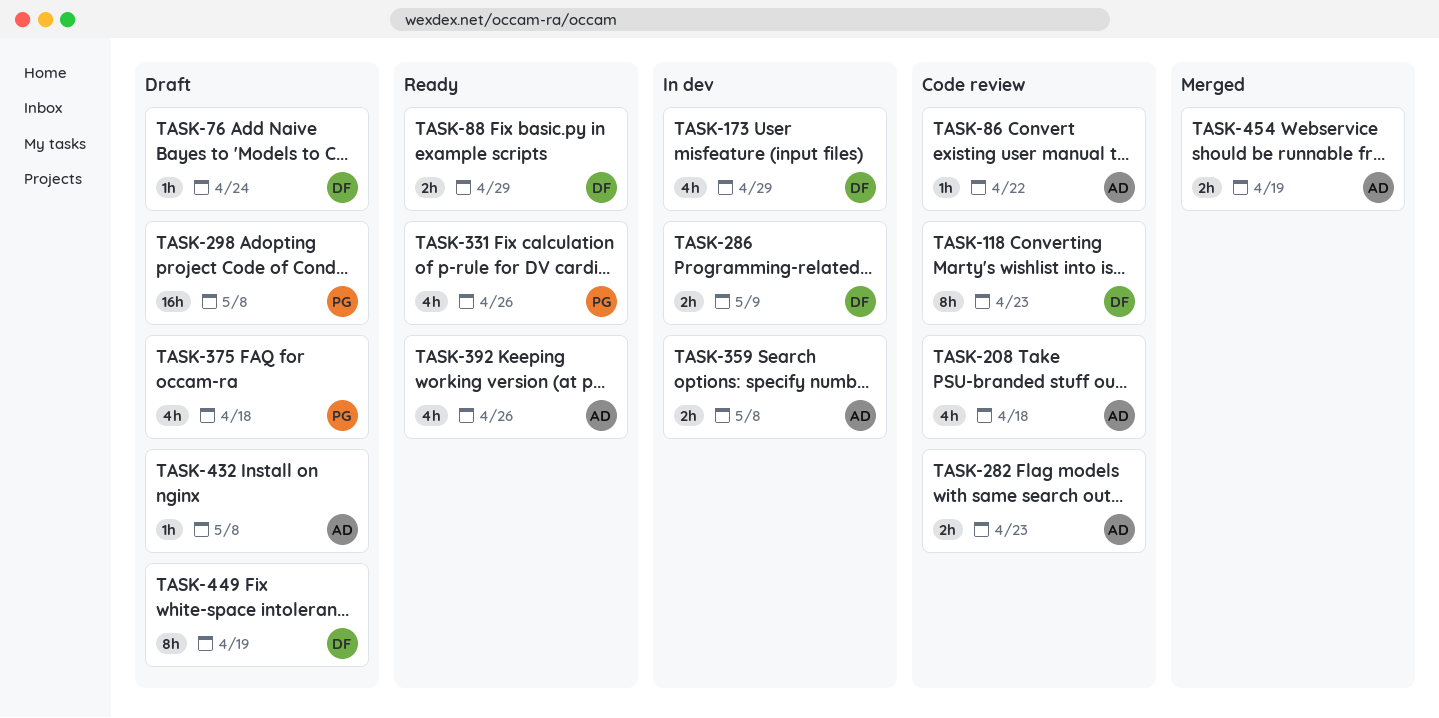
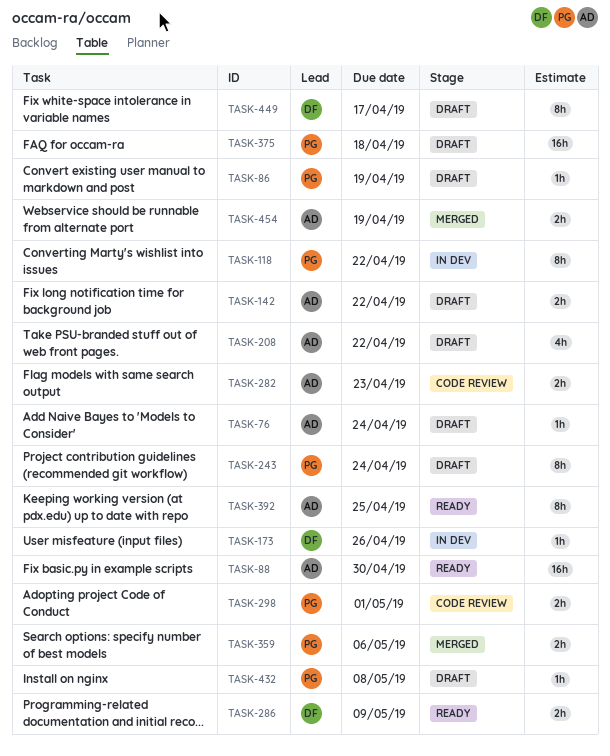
TASK-76, owner: DF -> AD
TASK-86, status: Code review -> Draft
TASK-86, owner: AD -> PG
TASK-86, due: Apr 22 -> Apr 19
TASK-88, owner: DF -> AD
TASK-88, estimate: 2h -> 16h
TASK-88, due: Apr 29 -> Apr 30
TASK-118, status: Code review -> In dev
TASK-118, owner: DF -> PG
TASK-118, due: Apr 23 -> Apr 22
TASK-142: none -> present
TASK-173, estimate: 4h -> 1h
TASK-173, due: Apr 29 -> Apr 26
TASK-208, status: Code review -> Draft
TASK-208, due: Apr 18 -> Apr 22
TASK-243: none -> present
TASK-286, status: In dev -> Ready
TASK-298, status: Draft -> Code review
TASK-298, estimate: 16h -> 2h
TASK-298, due: May 8 -> May 1
TASK-331: present -> none
TASK-359, status: In dev -> Merged
TASK-359, owner: AD -> PG
TASK-359, due: May 8 -> May 6
TASK-375, estimate: 4h -> 16h
TASK-392, estimate: 4h -> 8h
TASK-392, due: Apr 26 -> Apr 25
TASK-432, owner: AD -> PG
TASK-449, due: Apr 19 -> Apr 17

